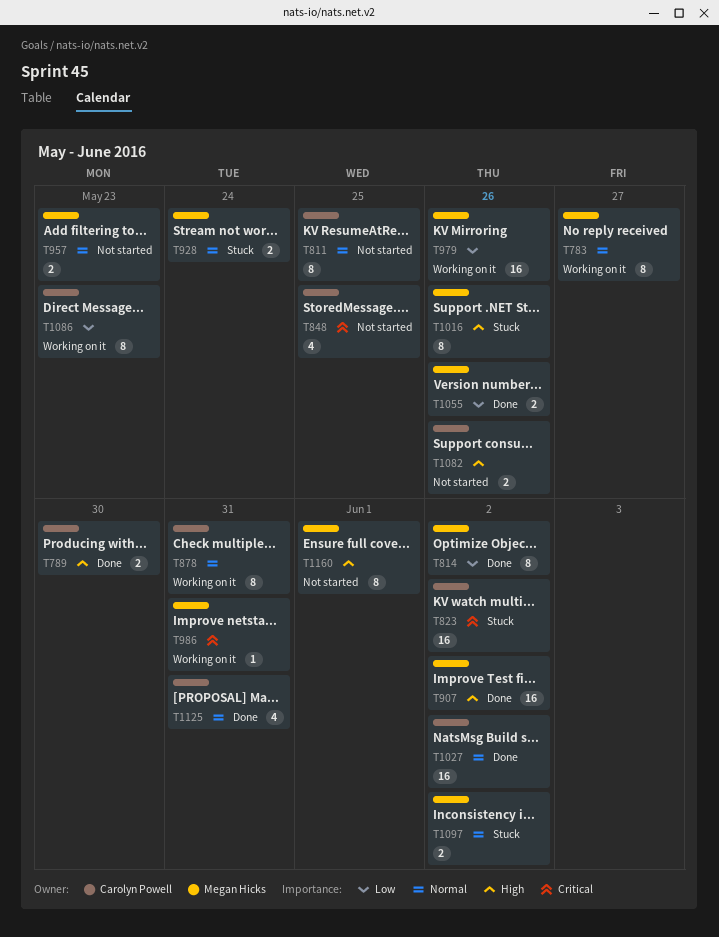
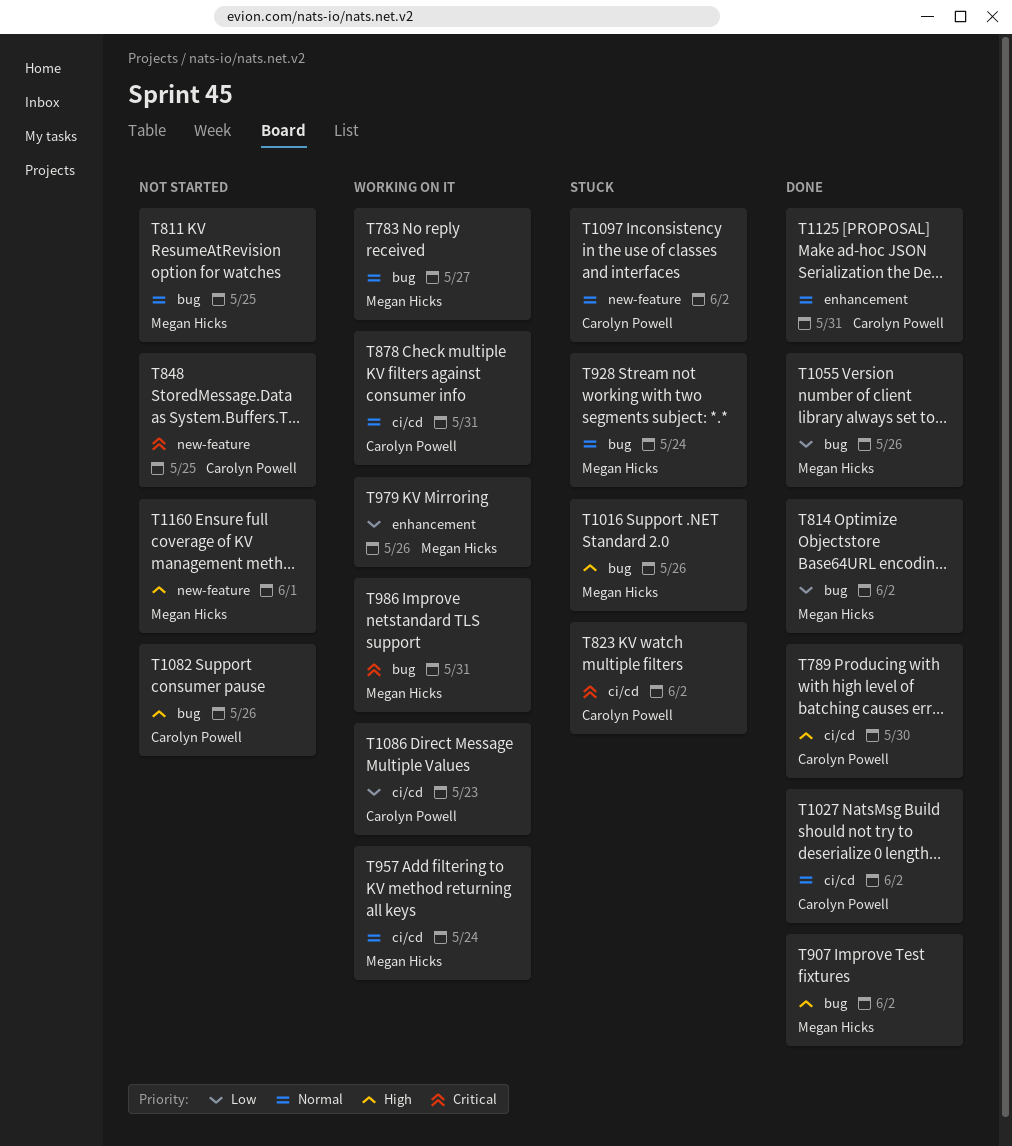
T811, owner: Carolyn Powell -> Megan Hicks
T957, status: Not started -> Working on it
T957, due: May 23 -> May 24
T1097, owner: Megan Hicks -> Carolyn Powell

